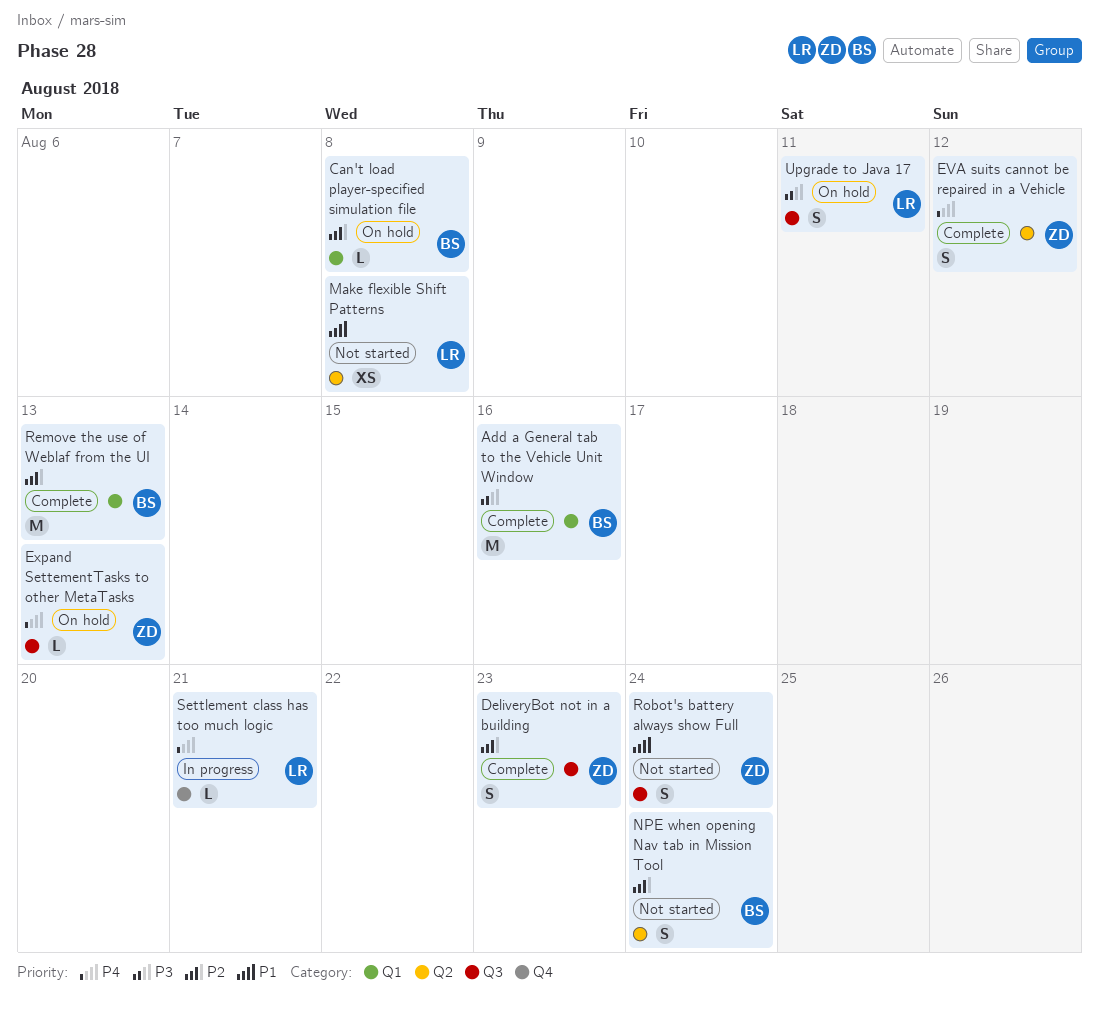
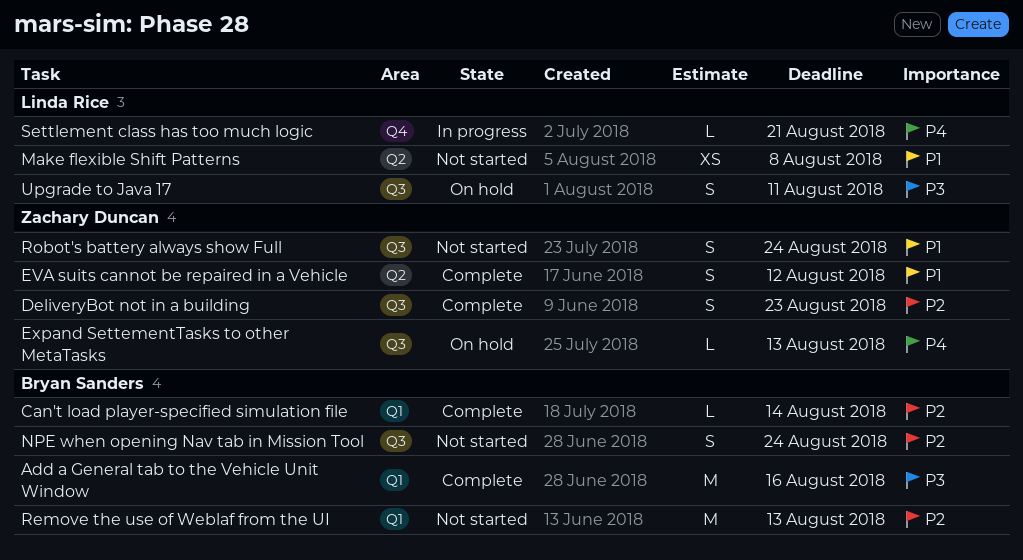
Can't load player-specified simulation file, status: On hold -> Complete
Can't load player-specified simulation file, due: Aug 8 -> Aug 14
EVA suits cannot be repaired in a Vehicle, priority: P4 -> P1
NPE when opening Nav tab in Mission Tool, label: Q2 -> Q3
Remove the use of Weblaf from the UI, status: Complete -> Not started

